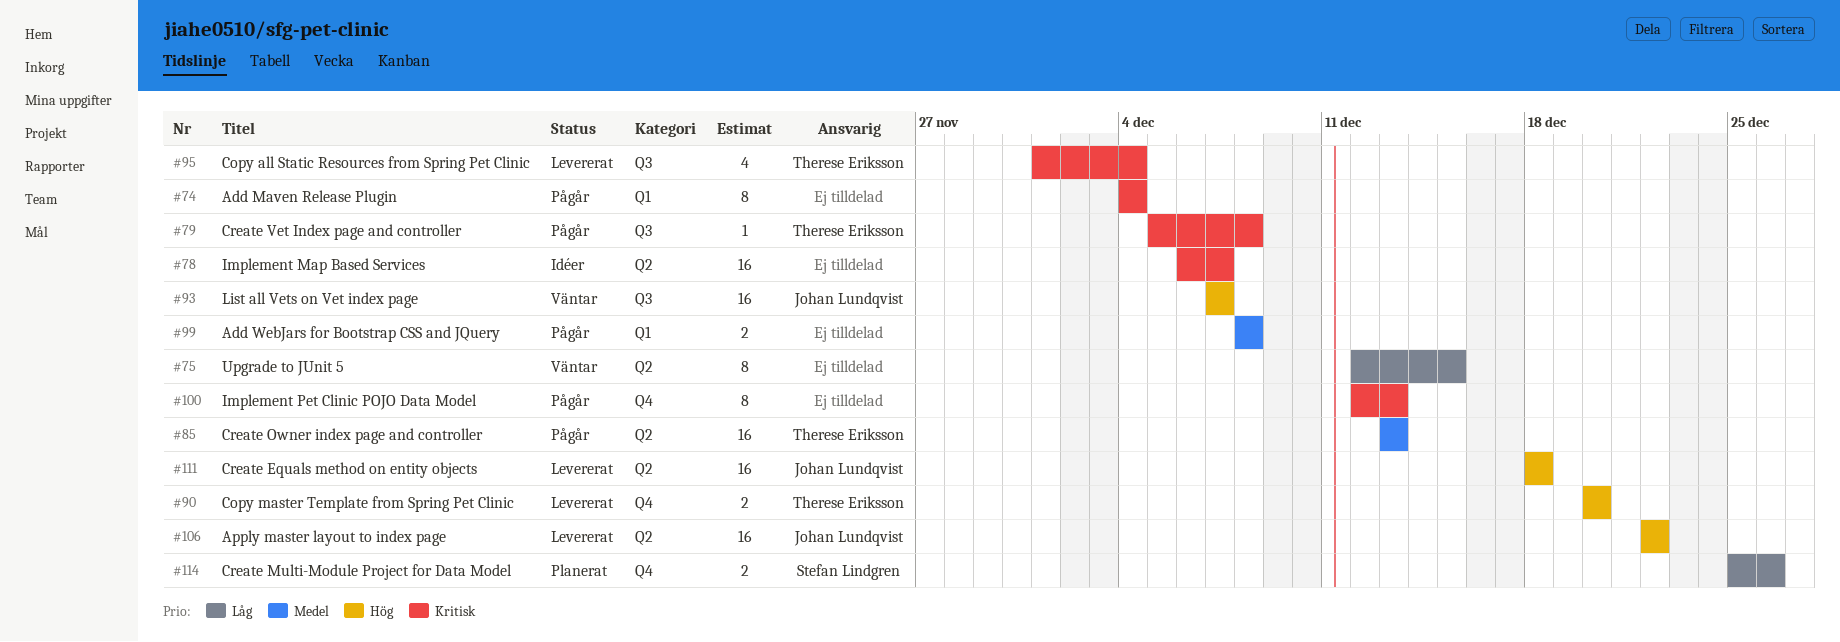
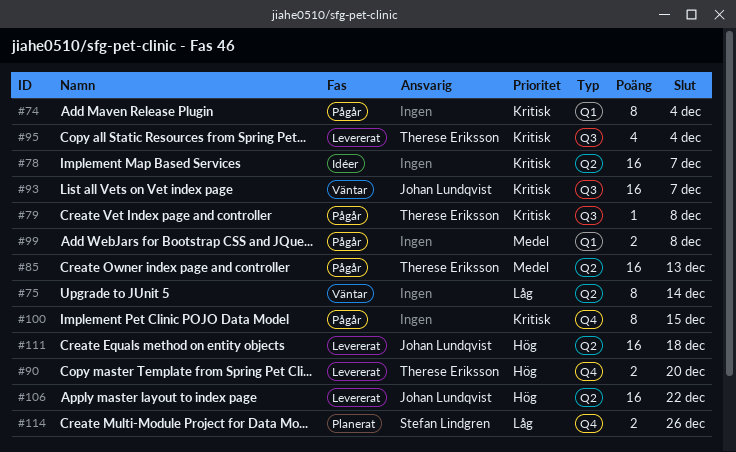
#75, due: Dec 15 -> Dec 14
#93, priority: Hög -> Kritisk
#100, due: Dec 13 -> Dec 15

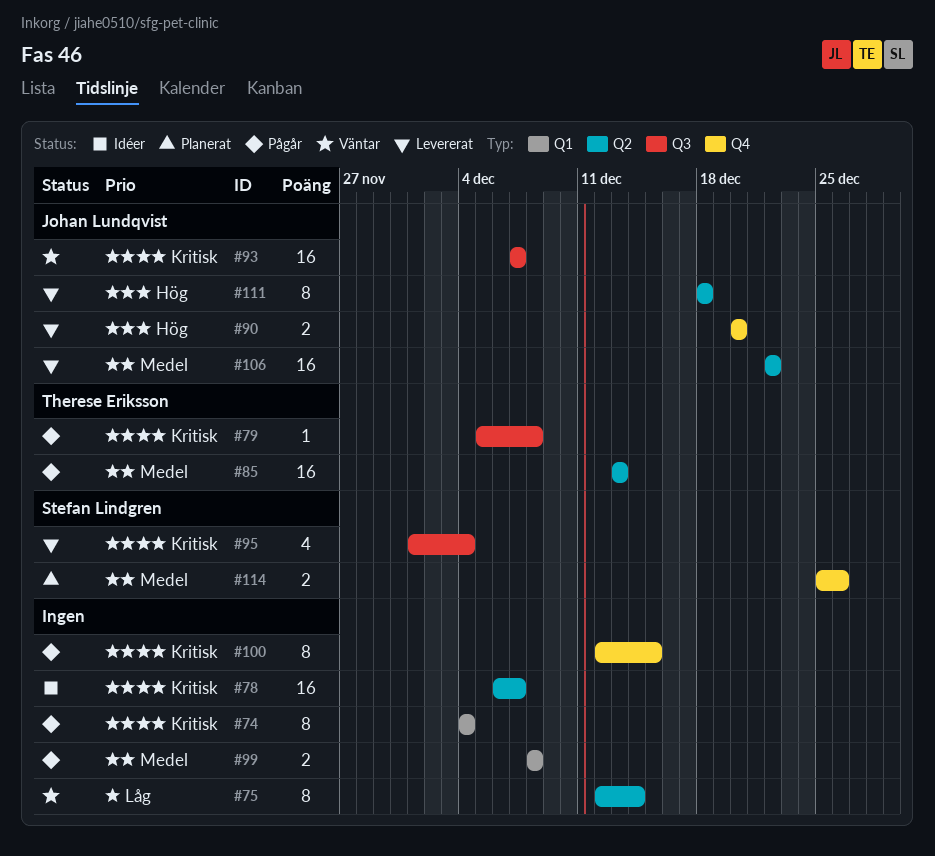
#90, owner: Therese Eriksson -> Johan Lundqvist
#95, owner: Therese Eriksson -> Stefan Lindgren
#106, priority: Hög -> Medel
#111, estimate: 16 -> 8
#114, priority: Låg -> Medel

